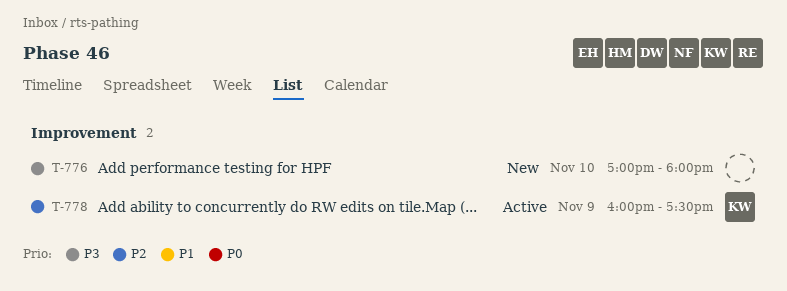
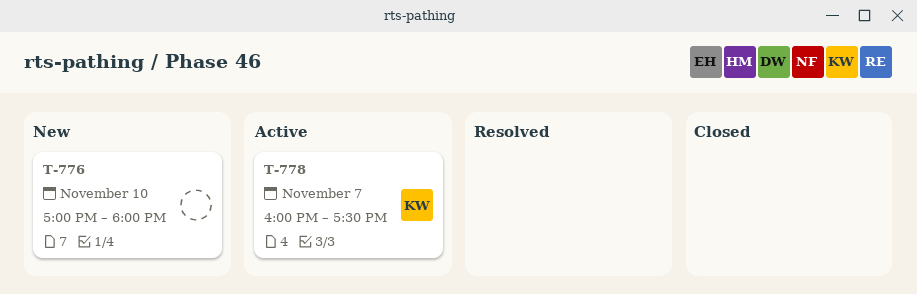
T-778, day: Nov 9 -> Nov 7

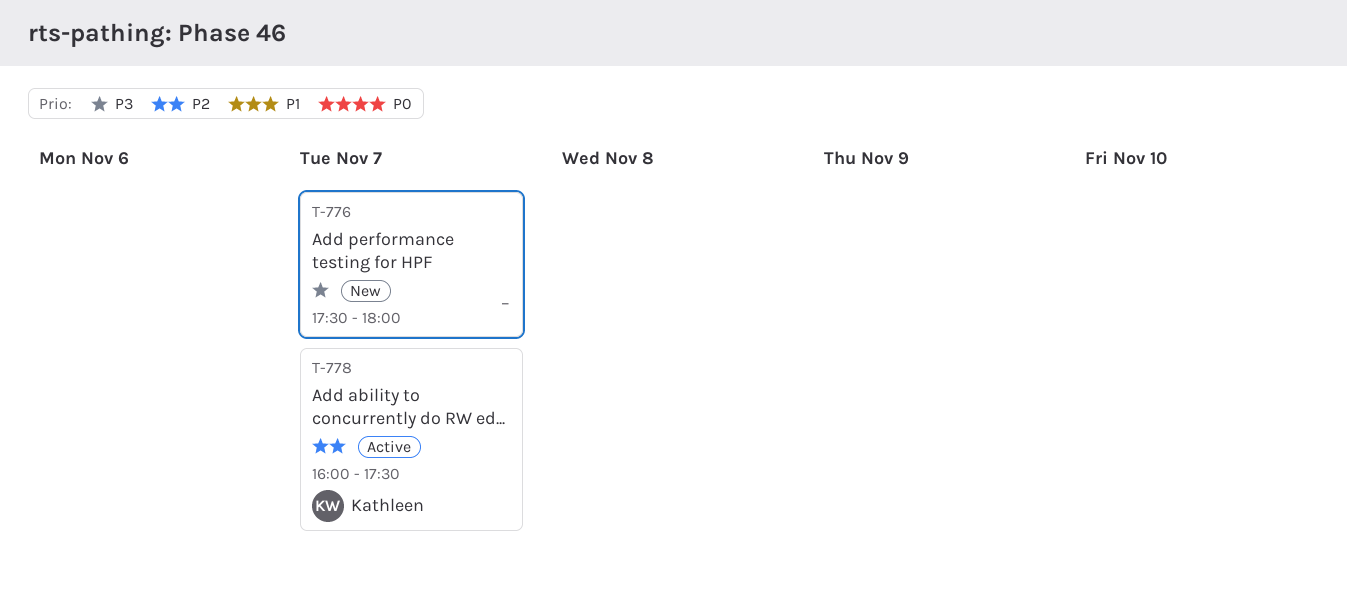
T-776, day: Nov 10 -> Nov 7
T-776, begins: 17:00 -> 17:30

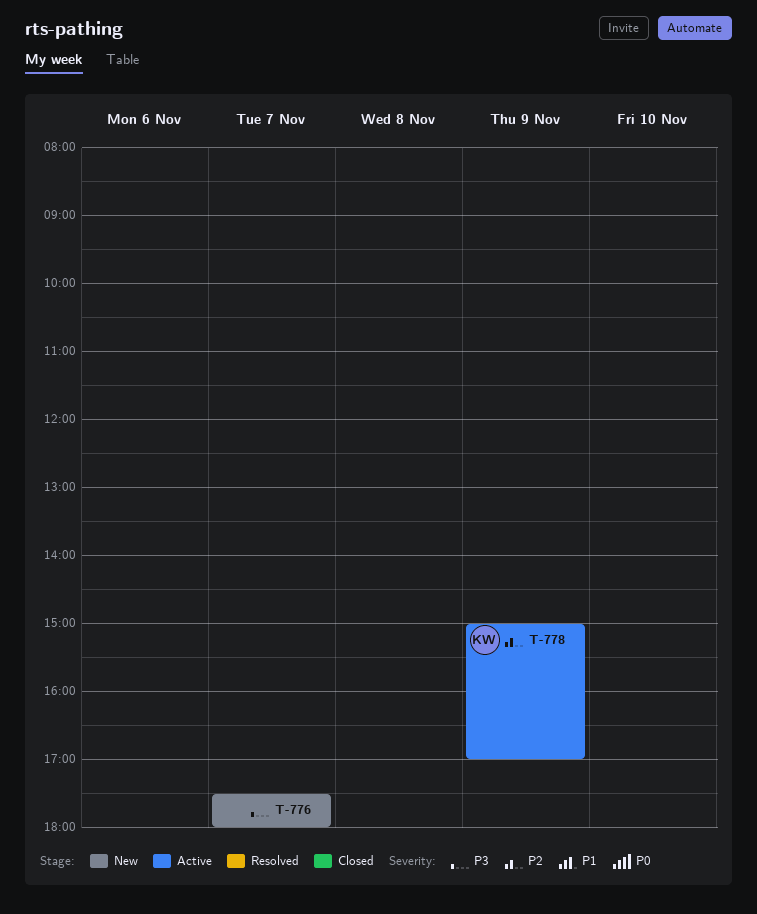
T-778, day: Nov 7 -> Nov 9
T-778, begins: 16:00 -> 15:00
T-778, ends: 17:30 -> 17:00

